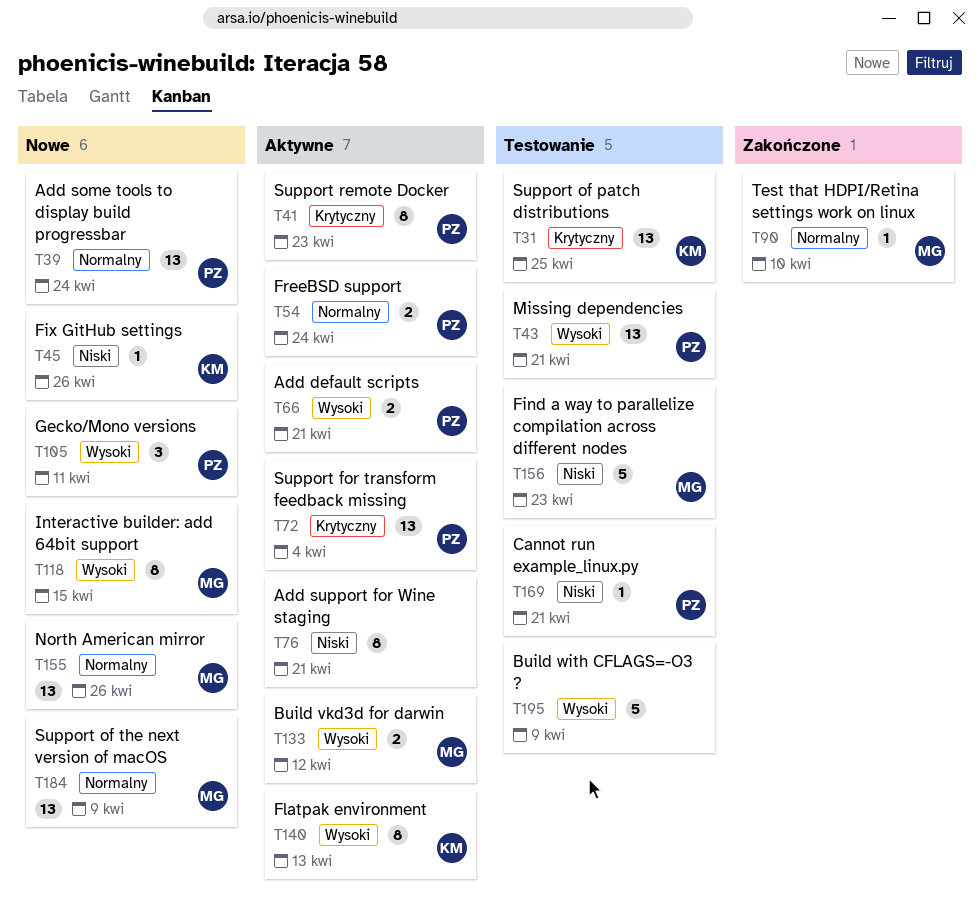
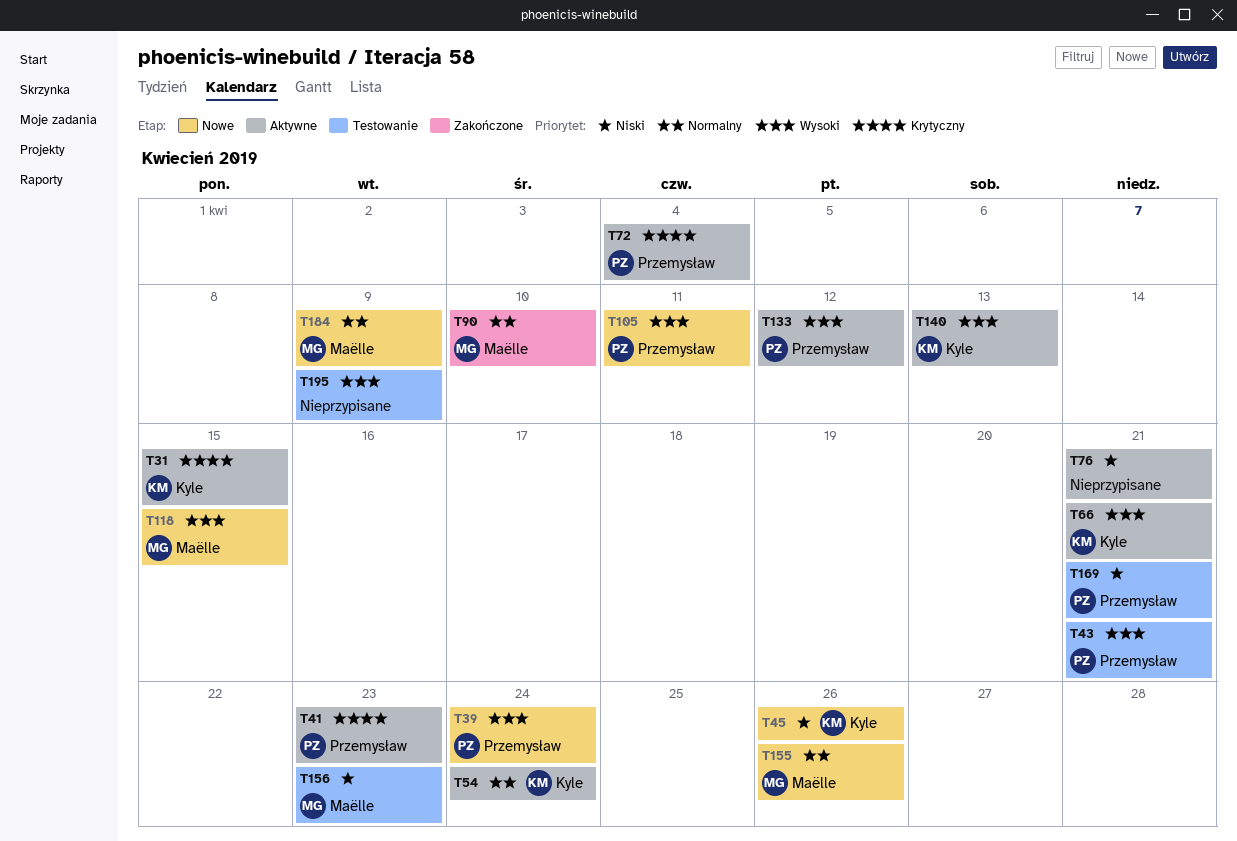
T31, status: Testowanie -> Aktywne
T31, due: Apr 25 -> Apr 15
T39, priority: Normalny -> Wysoki
T54, owner: Przemysław -> Kyle
T66, owner: Przemysław -> Kyle
T133, owner: Maëlle -> Przemysław

